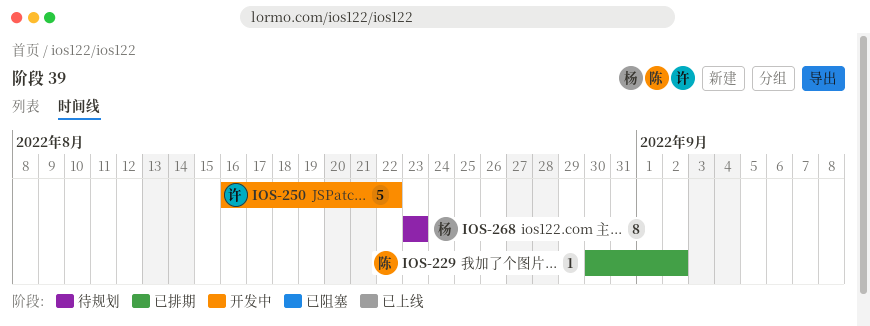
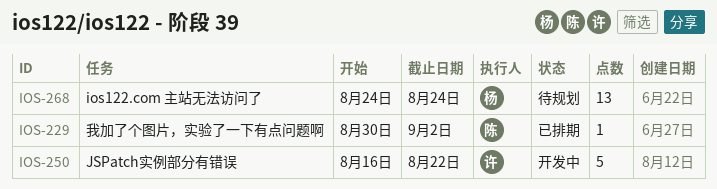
IOS-268, estimate: 8 -> 13
IOS-268, start: Aug 23 -> Aug 24
IOS-268, due: Aug 23 -> Aug 24

